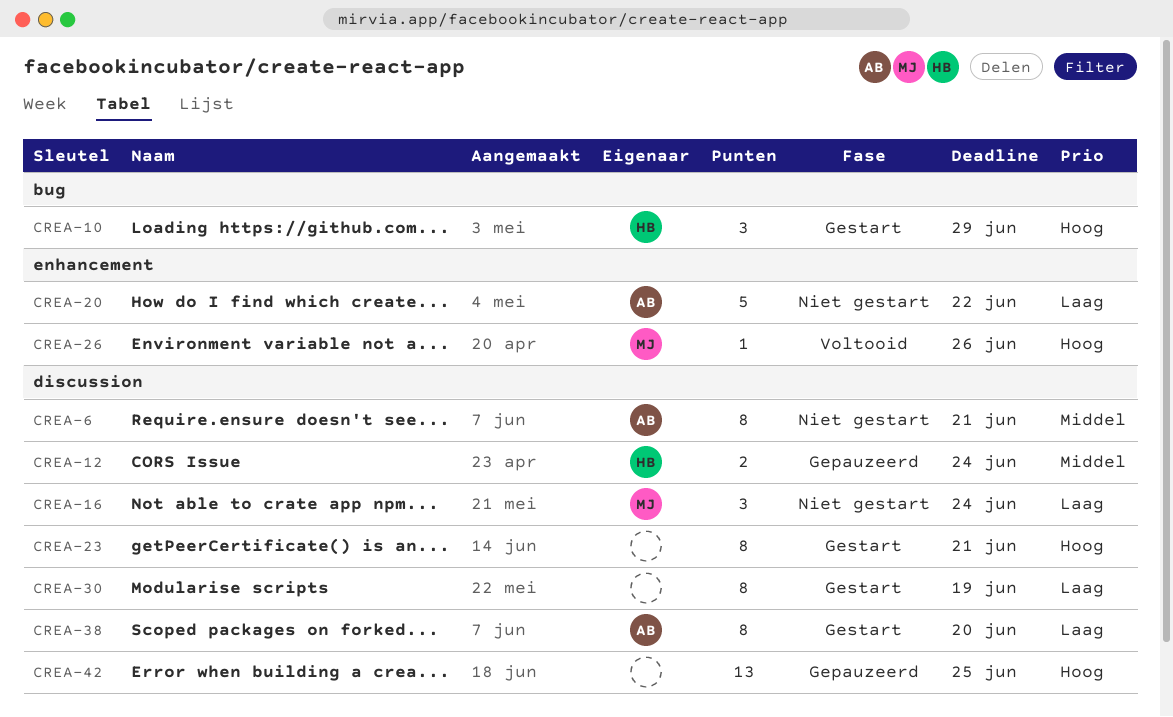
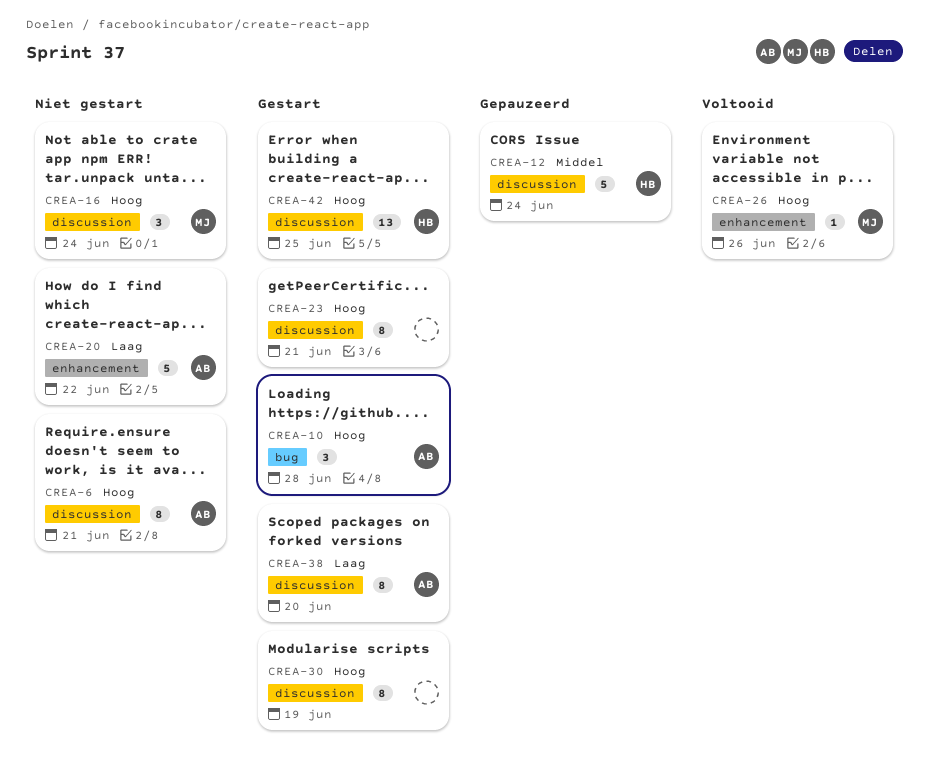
CREA-6, priority: Middel -> Hoog
CREA-10, owner: HB -> AB
CREA-10, due: Jun 29 -> Jun 28
CREA-12, estimate: 2 -> 5
CREA-16, priority: Laag -> Hoog
CREA-30, priority: Laag -> Hoog
CREA-42, status: Gepauzeerd -> Gestart
CREA-42, owner: none -> HB

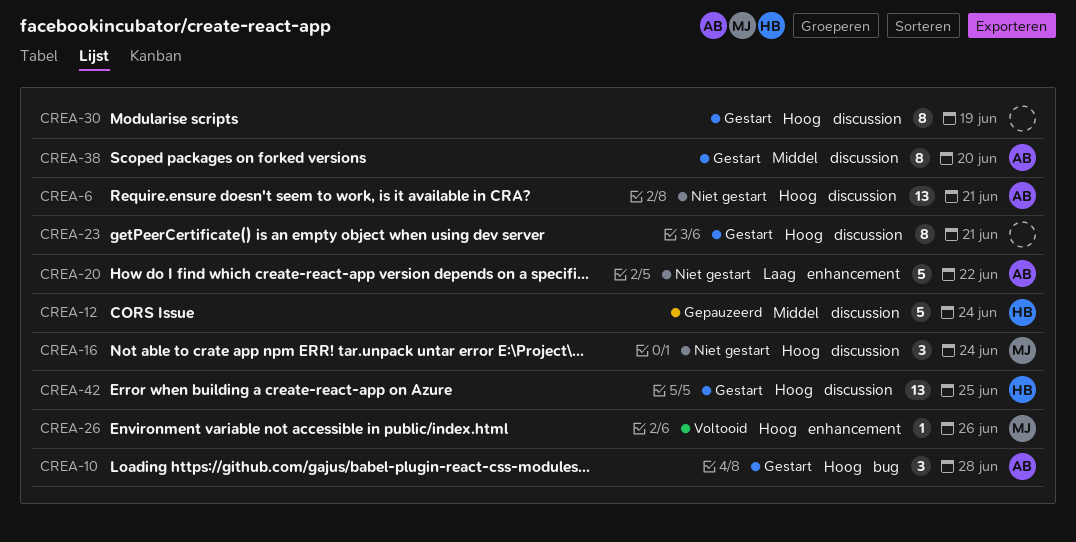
CREA-6, estimate: 8 -> 13
CREA-38, priority: Laag -> Middel

